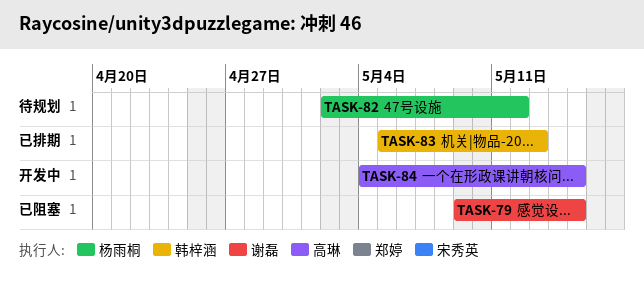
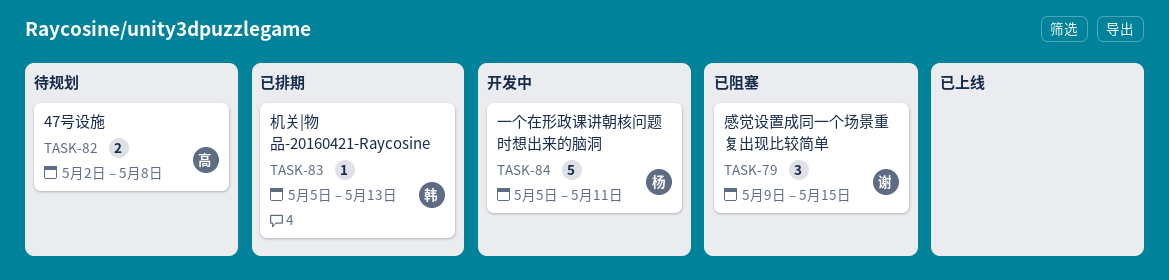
TASK-82, owner: 杨雨桐 -> 高琳
TASK-82, due: May 12 -> May 8
TASK-84, owner: 高琳 -> 杨雨桐
TASK-84, start: May 4 -> May 5
TASK-84, due: May 15 -> May 11

